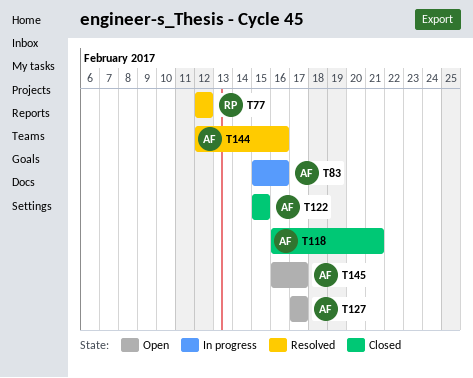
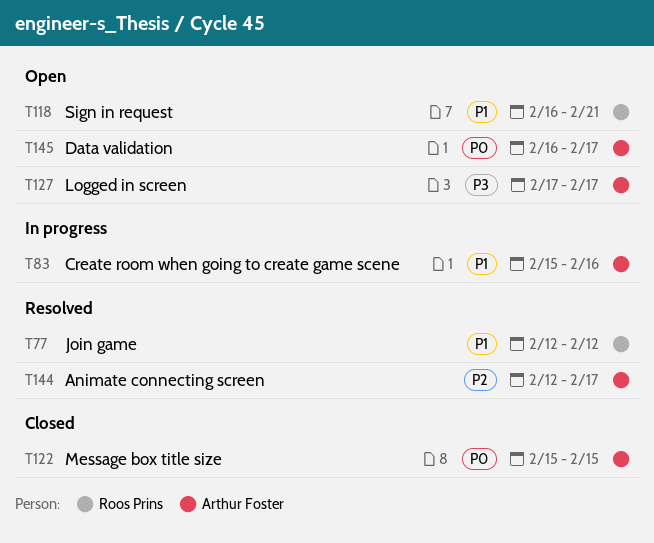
T118, status: Closed -> Open
T118, owner: Arthur Foster -> Roos Prins
T144, due: Feb 16 -> Feb 17

